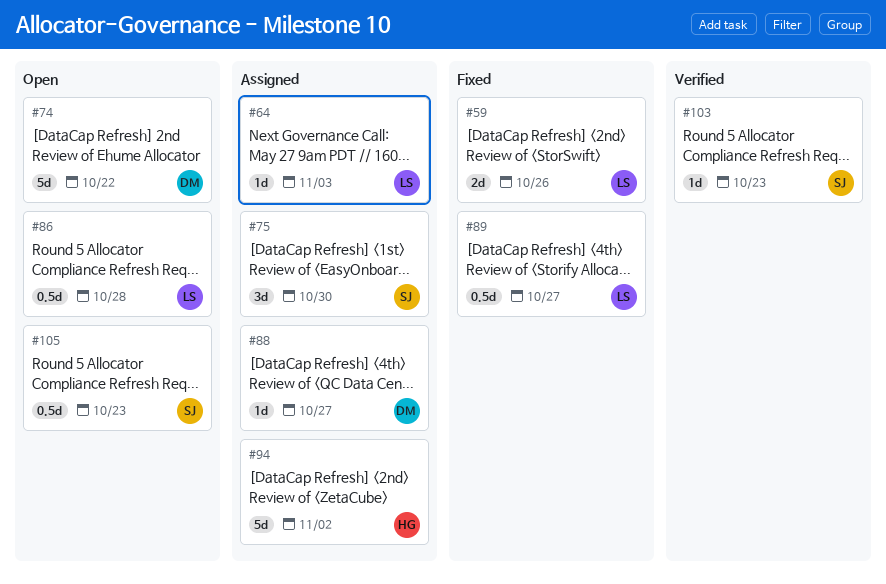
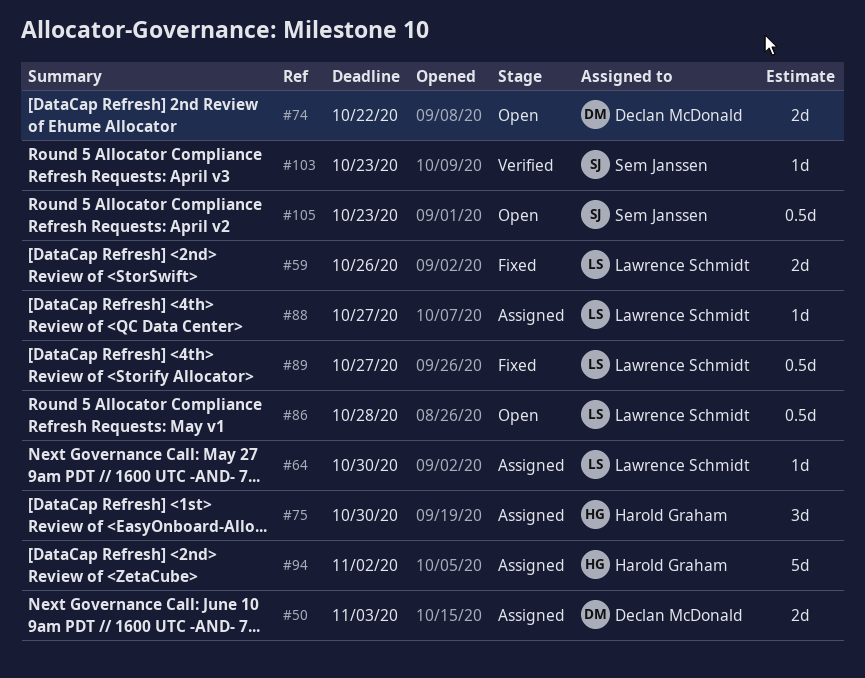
#50: none -> present
#64, due: Nov 3 -> Oct 30
#74, estimate: 5d -> 2d
#75, owner: Sem Janssen -> Harold Graham
#88, owner: Declan McDonald -> Lawrence Schmidt

